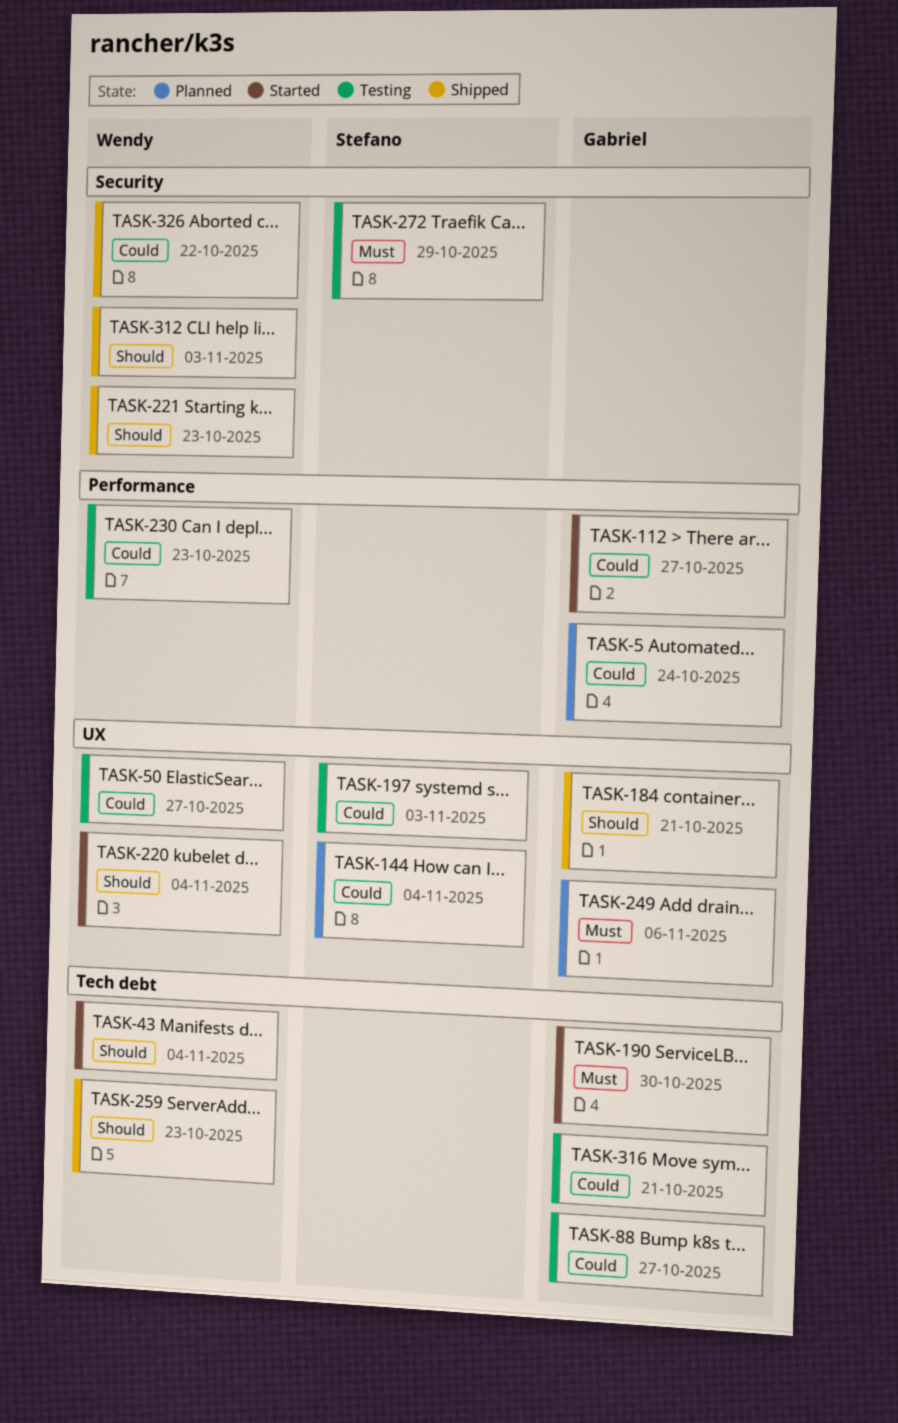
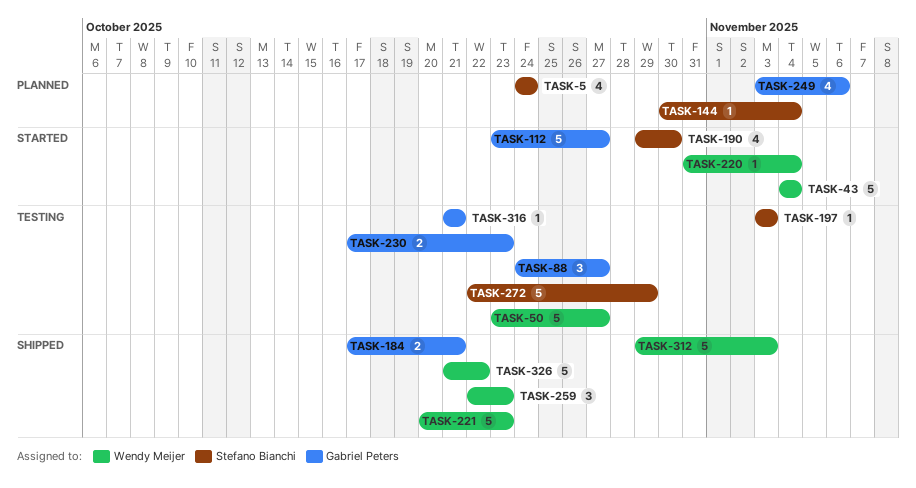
TASK-5, owner: Gabriel Peters -> Stefano Bianchi
TASK-190, owner: Gabriel Peters -> Stefano Bianchi
TASK-230, owner: Wendy Meijer -> Gabriel Peters

